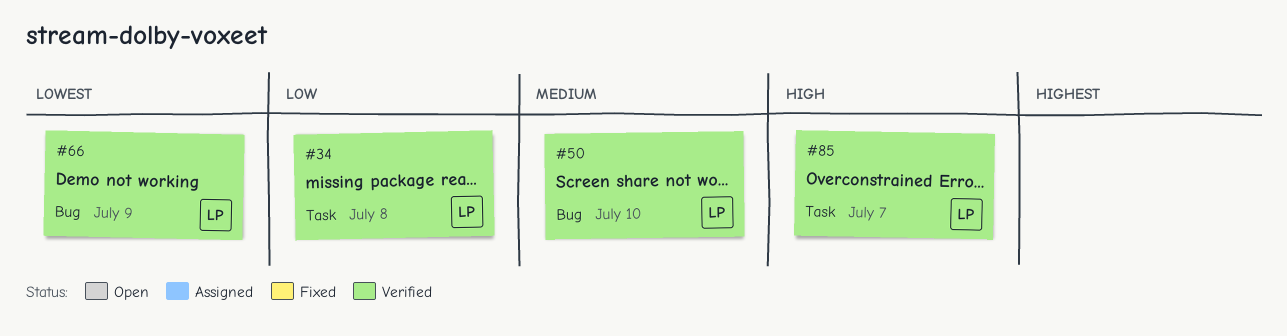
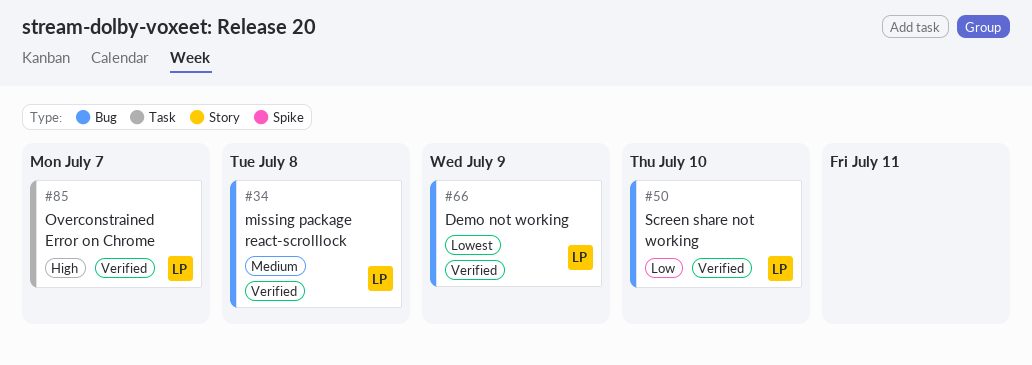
#34, priority: Low -> Medium
#34, label: Task -> Bug
#50, priority: Medium -> Low

